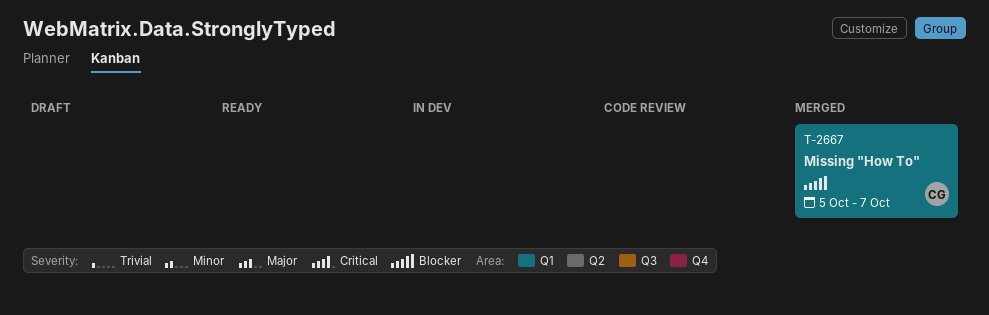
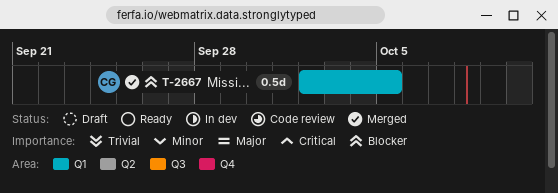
T-2667, start: Oct 5 -> Oct 2
T-2667, due: Oct 7 -> Oct 5

